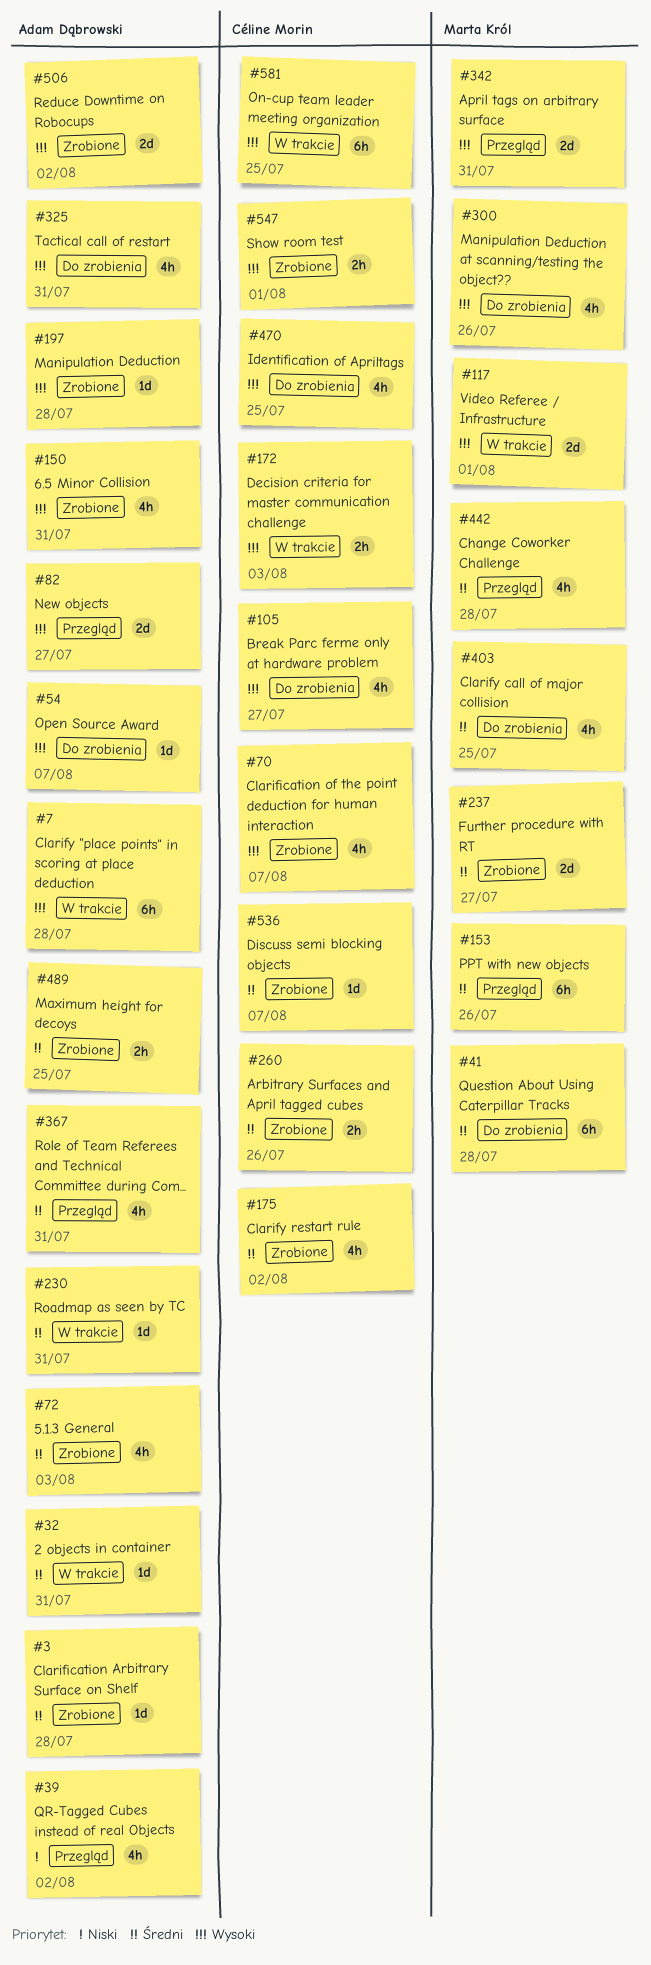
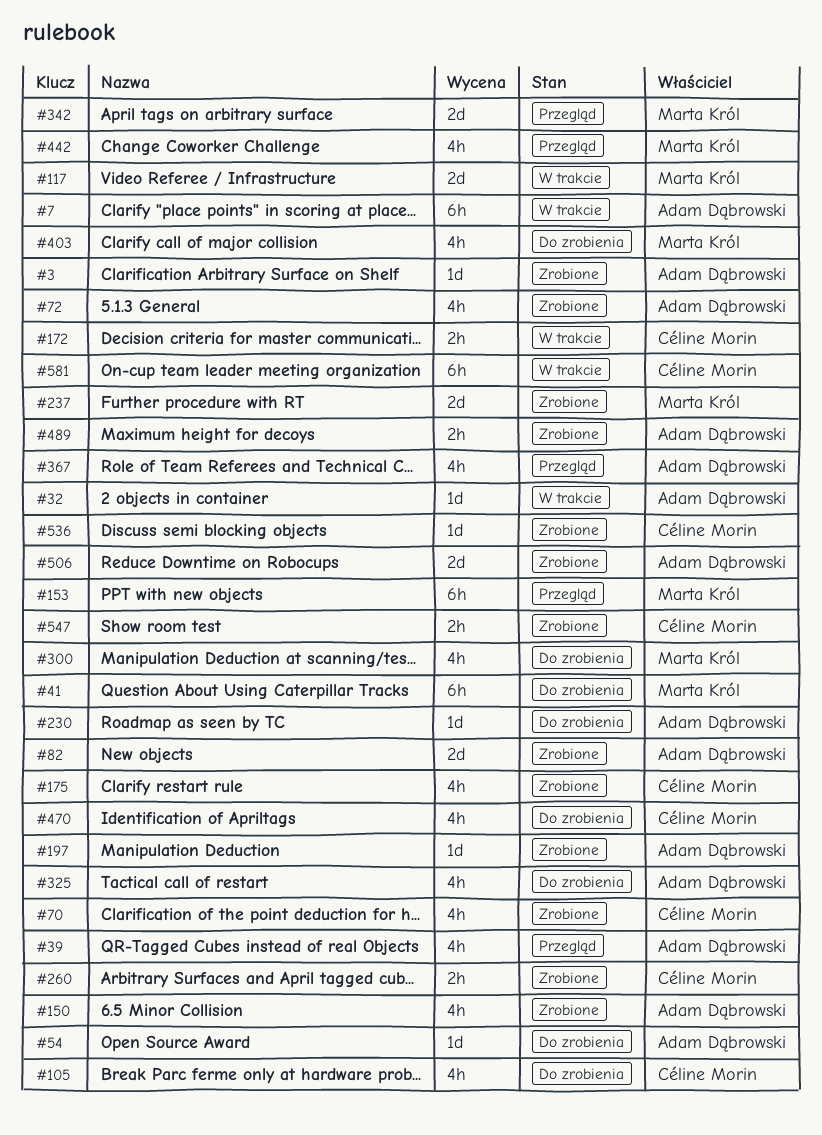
#82, status: Przegląd -> Zrobione
#230, status: W trakcie -> Do zrobienia

